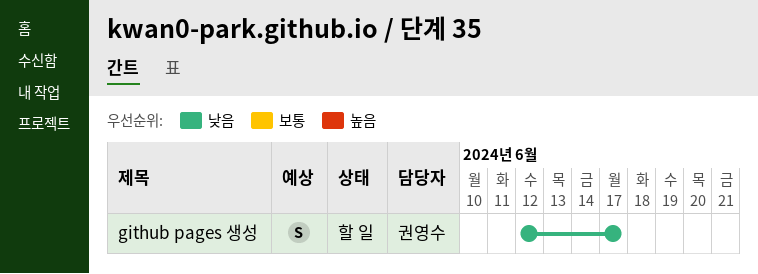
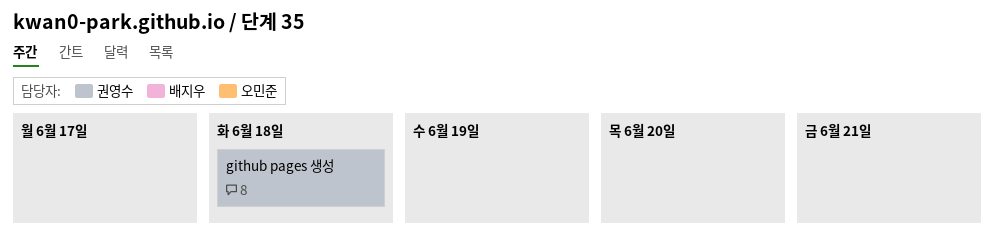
github pages 생성, due: Jun 17 -> Jun 18

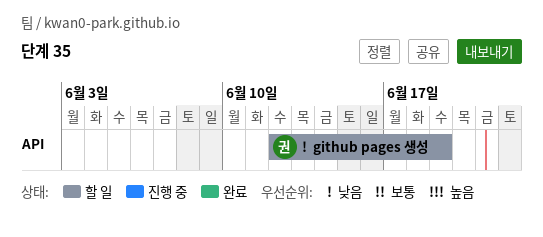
github pages 생성, due: Jun 18 -> Jun 19

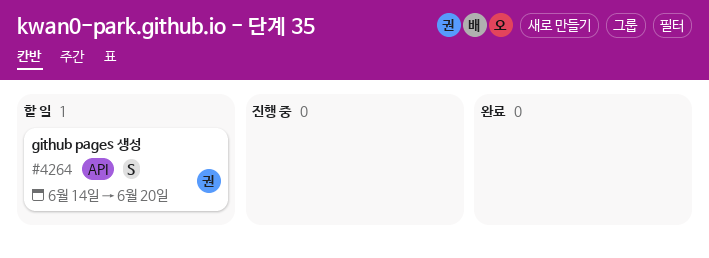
github pages 생성, start: Jun 12 -> Jun 14
github pages 생성, due: Jun 19 -> Jun 20

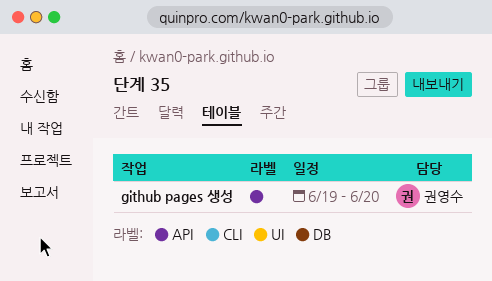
github pages 생성, start: Jun 14 -> Jun 19

